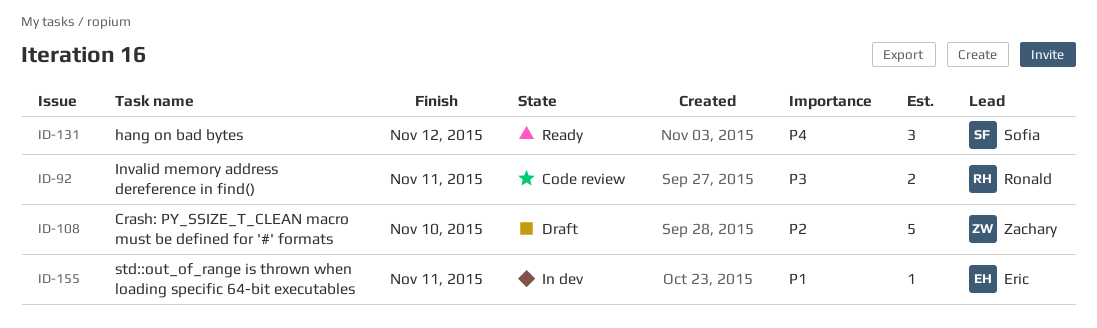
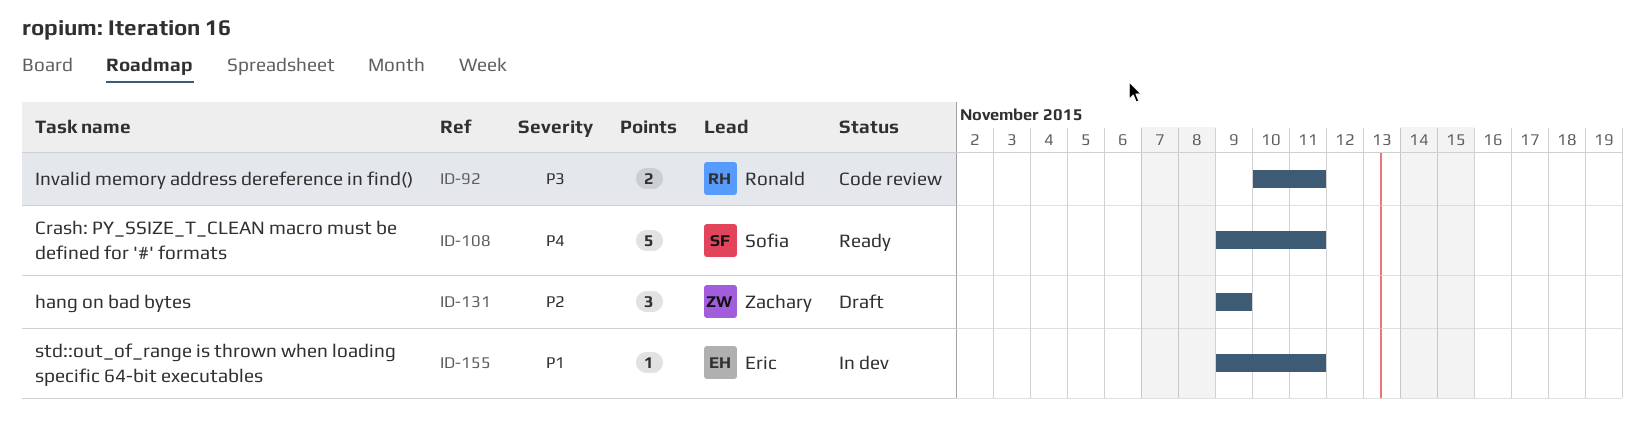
ID-108, status: Draft -> Ready
ID-108, owner: Zachary -> Sofia
ID-108, priority: P2 -> P4
ID-108, due: Nov 10 -> Nov 11
ID-131, status: Ready -> Draft
ID-131, owner: Sofia -> Zachary
ID-131, priority: P4 -> P2
ID-131, due: Nov 12 -> Nov 9

